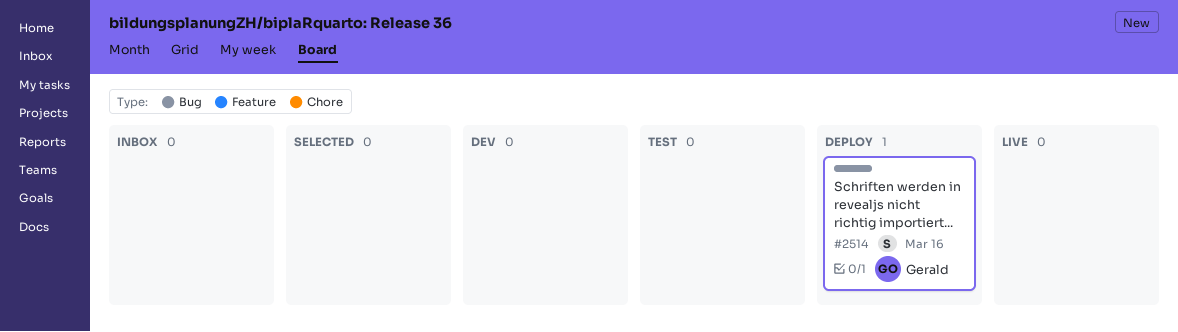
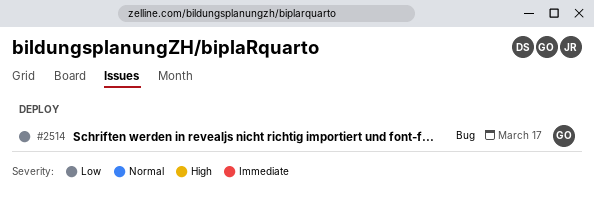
#2514, due: Mar 16 -> Mar 17

